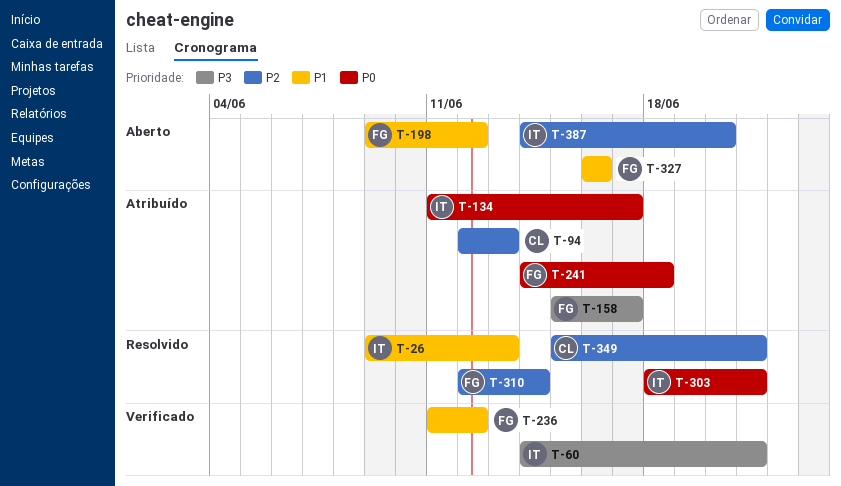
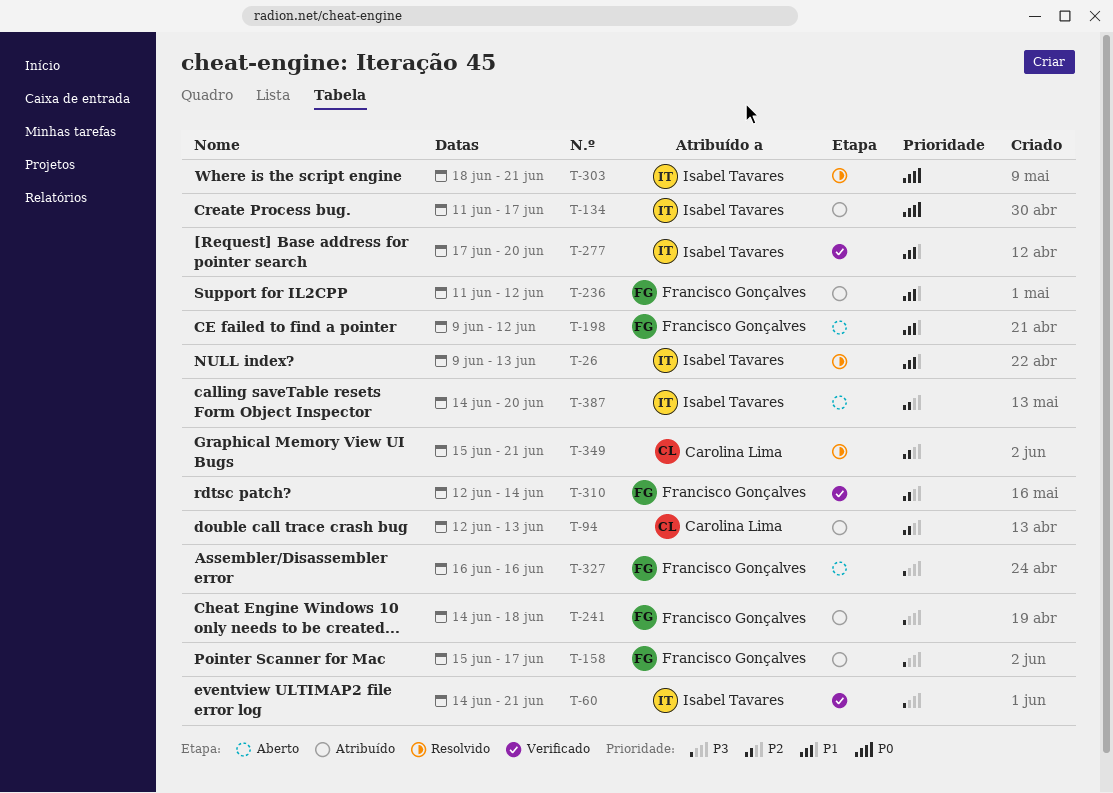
T-236, status: Verificado -> Atribuído
T-241, priority: P0 -> P3
T-277: none -> present
T-310, status: Resolvido -> Verificado
T-327, priority: P1 -> P3

